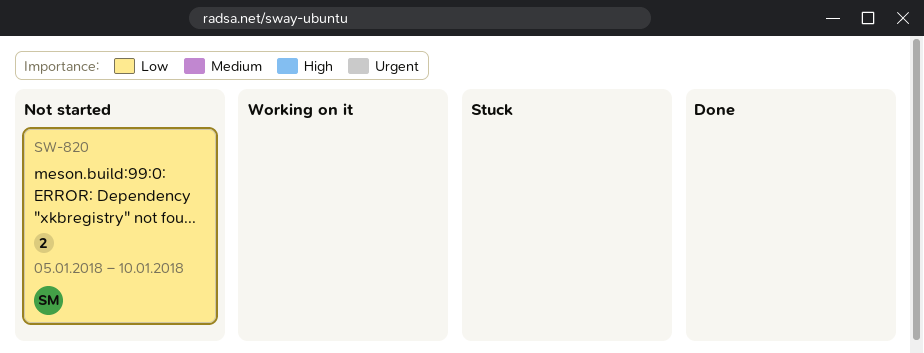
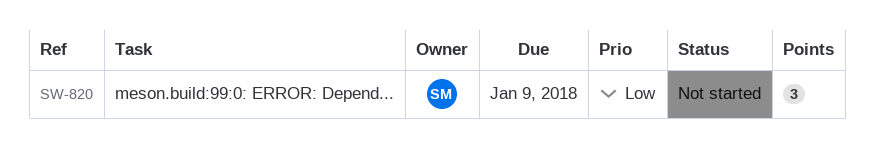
SW-820, estimate: 2 -> 3
SW-820, due: Jan 10 -> Jan 9

